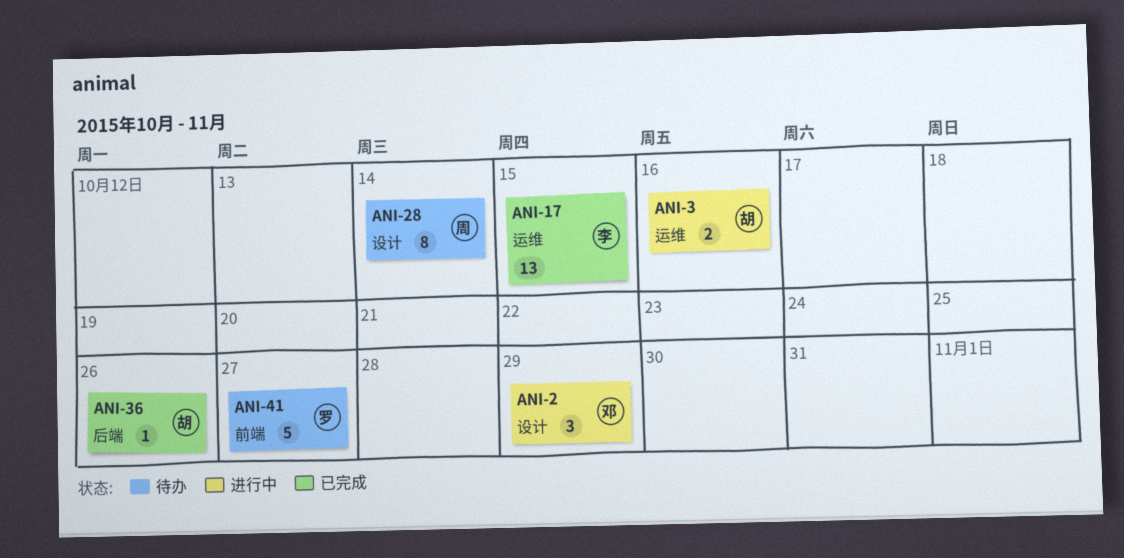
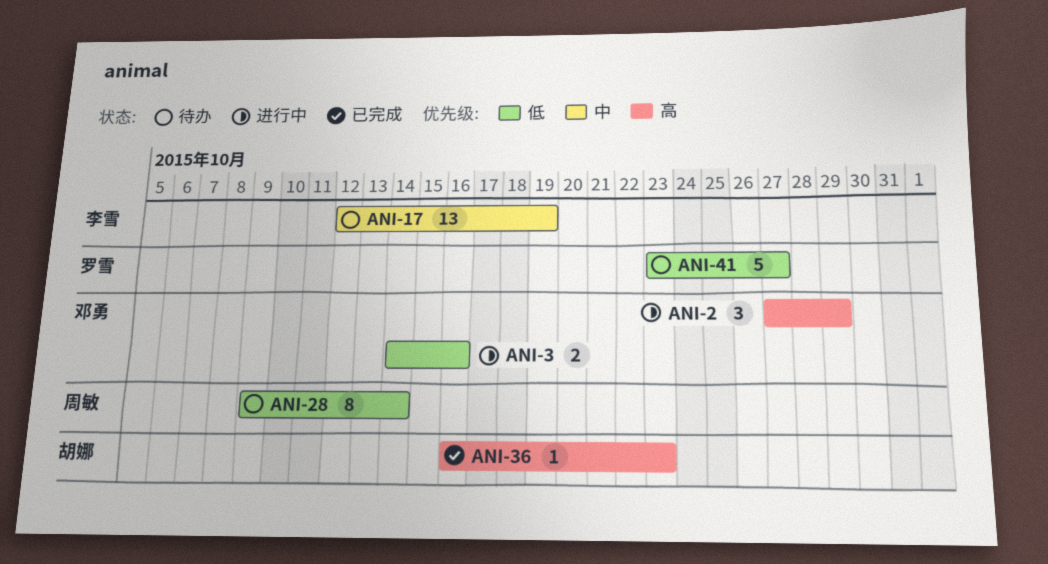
ANI-3, owner: 胡娜 -> 邓勇
ANI-17, status: 已完成 -> 待办
ANI-17, due: Oct 15 -> Oct 19
ANI-36, due: Oct 26 -> Oct 23

